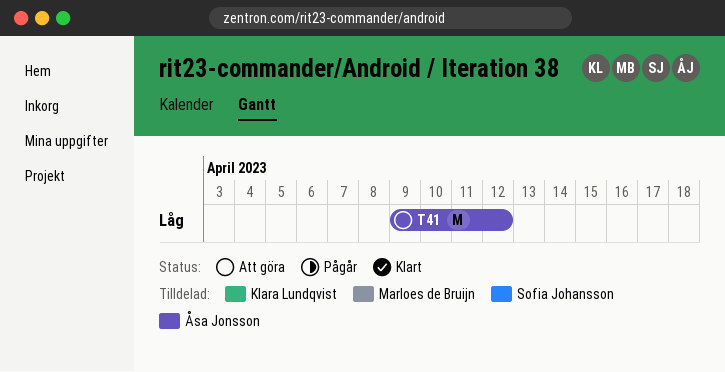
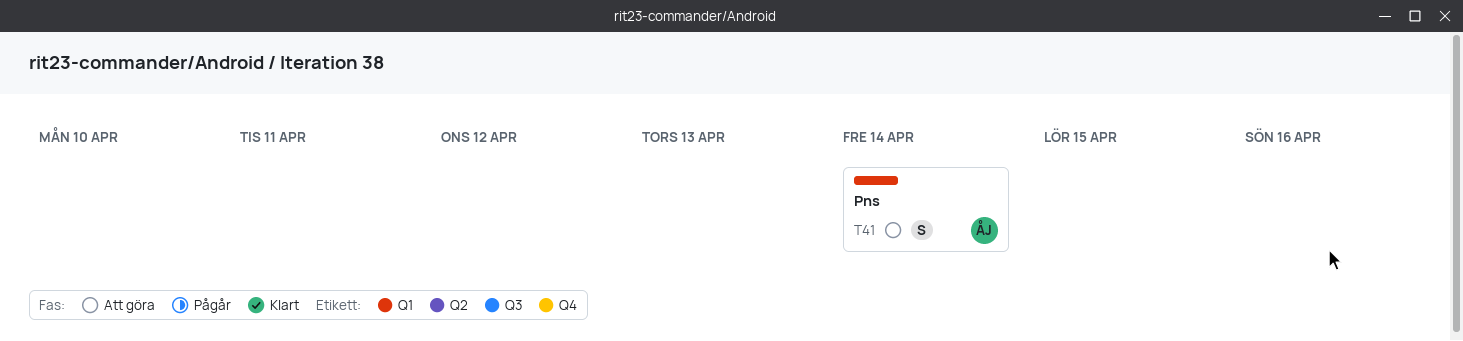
T41, estimate: M -> S
T41, due: Apr 12 -> Apr 14

